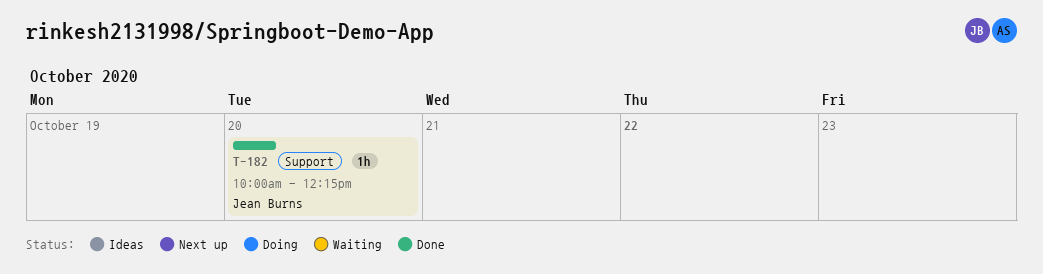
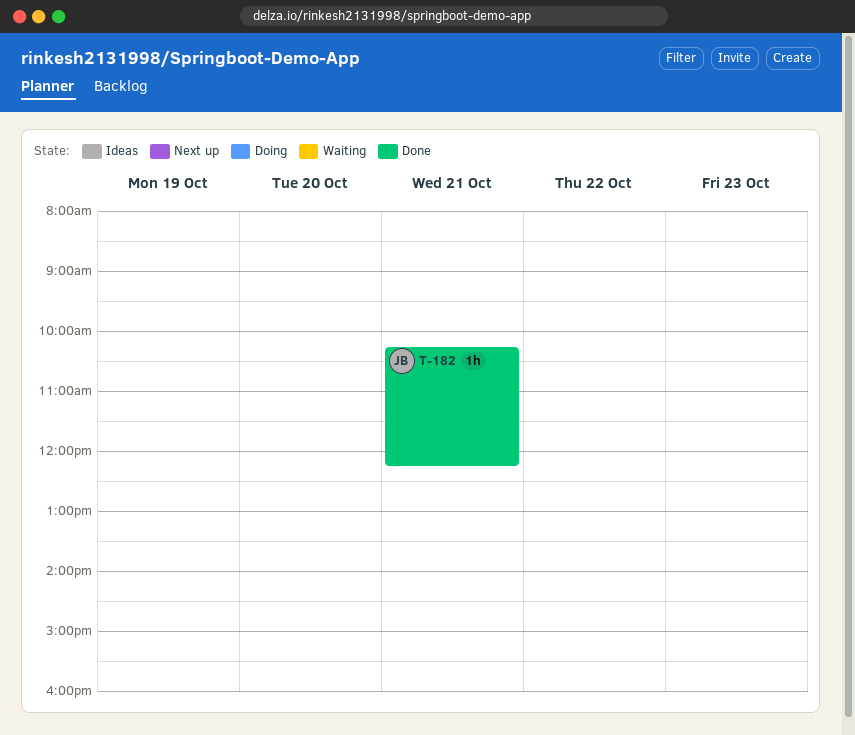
T-182, day: Oct 20 -> Oct 21
T-182, begins: 10:00 -> 10:15

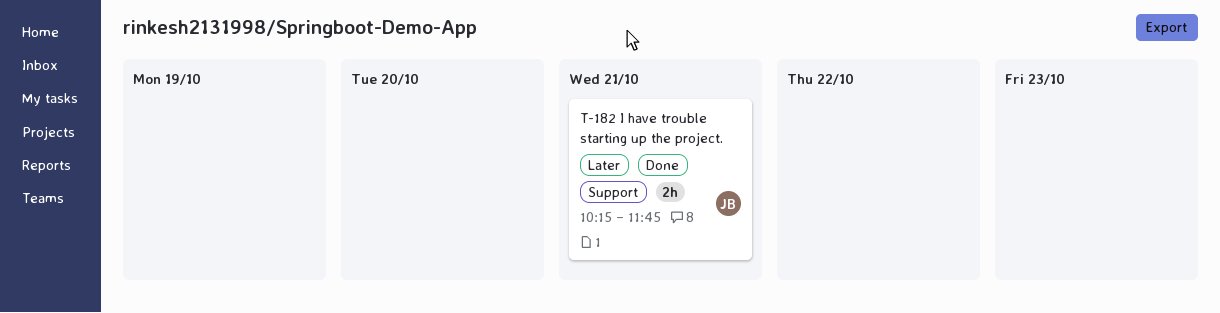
T-182, estimate: 1h -> 2h
T-182, ends: 12:15 -> 11:45

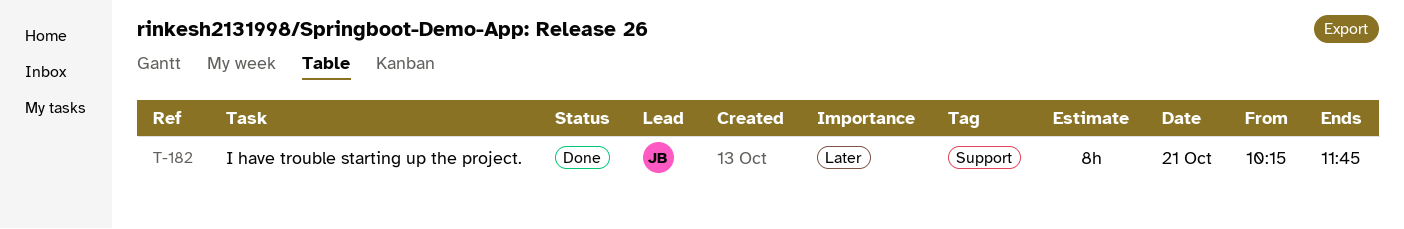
T-182, estimate: 2h -> 8h

